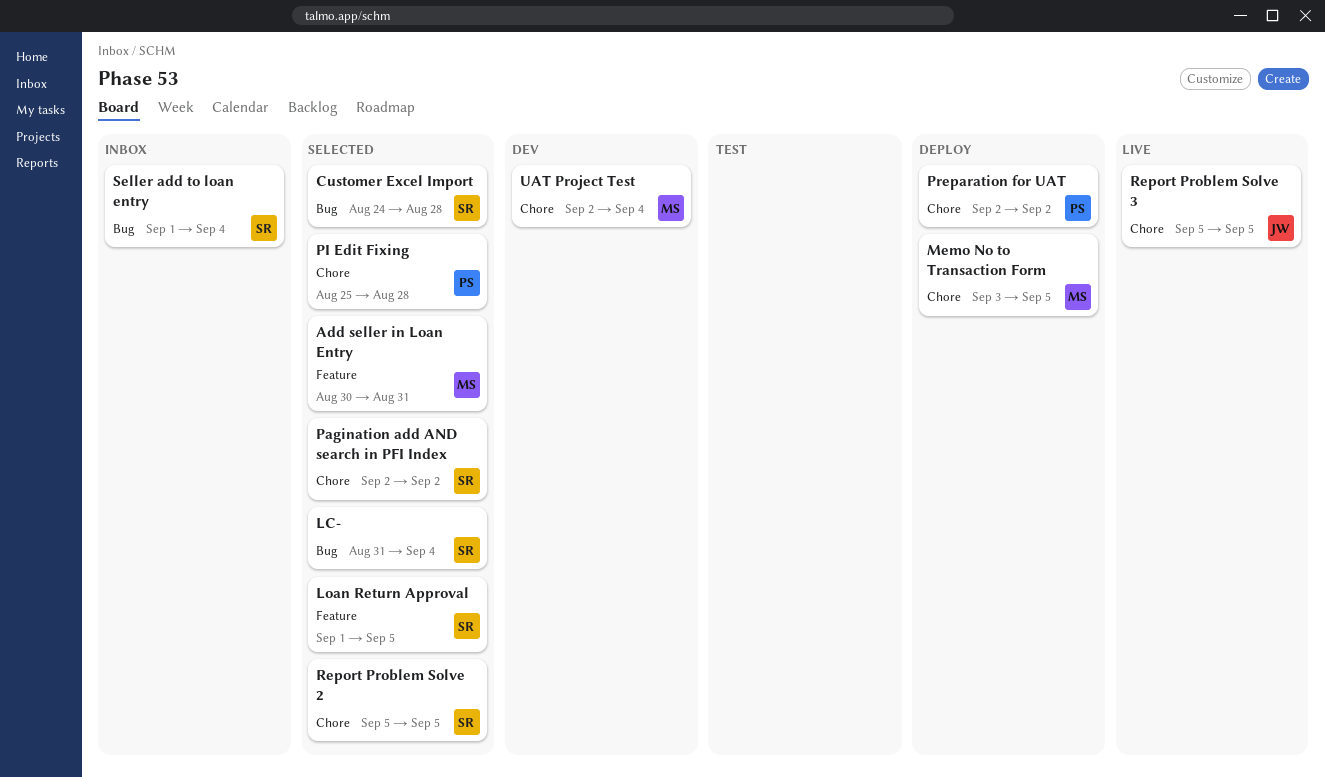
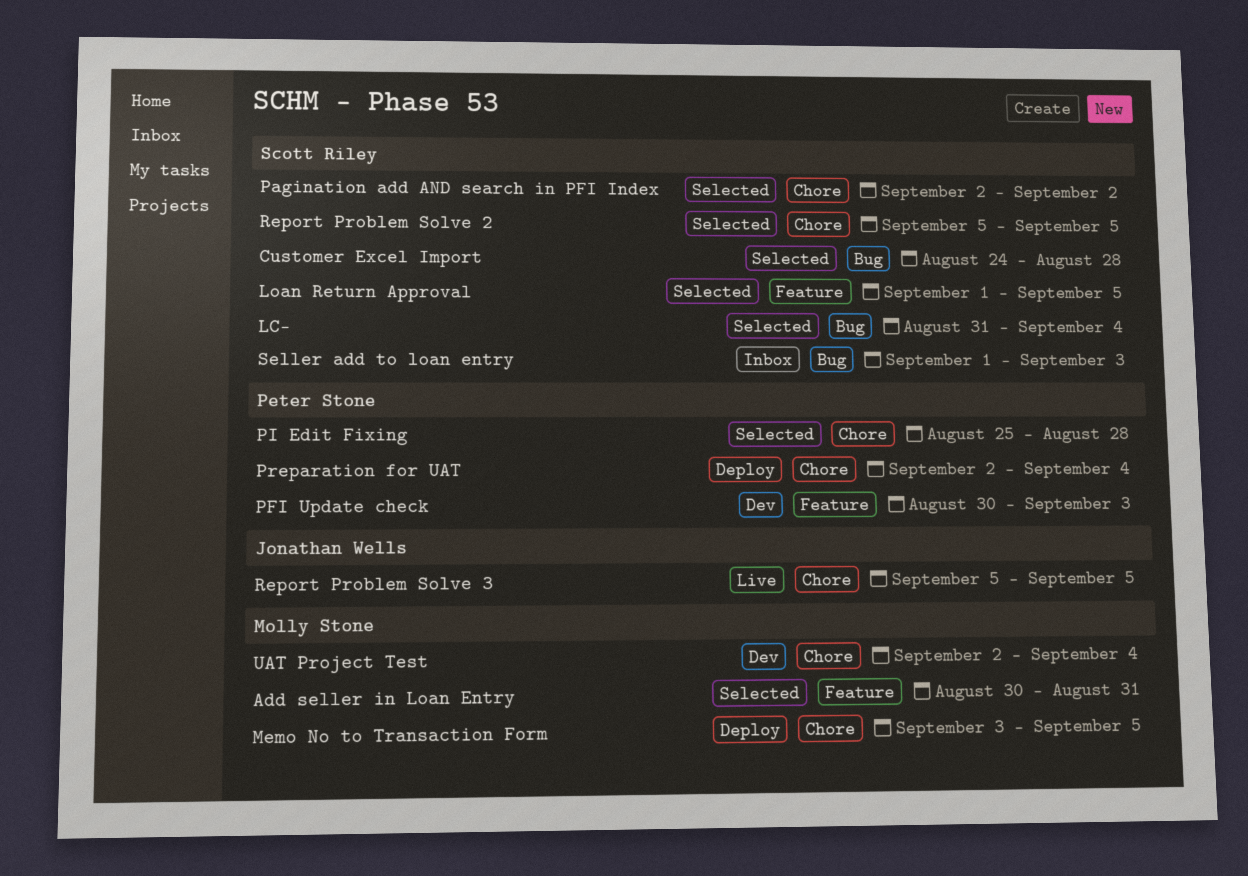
PFI Update check: none -> present
Preparation for UAT, due: Sep 2 -> Sep 4
Seller add to loan entry, due: Sep 4 -> Sep 3

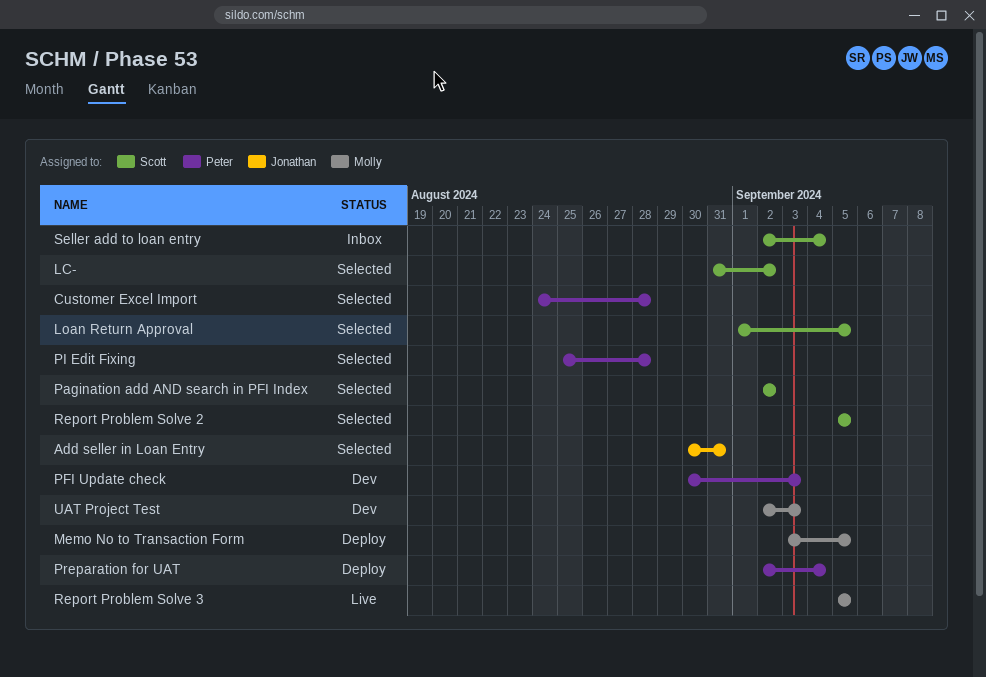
Add seller in Loan Entry, owner: Molly Stone -> Jonathan Wells
Customer Excel Import, owner: Scott Riley -> Peter Stone
LC-, due: Sep 4 -> Sep 2
Report Problem Solve 3, owner: Jonathan Wells -> Molly Stone
Seller add to loan entry, start: Sep 1 -> Sep 2
Seller add to loan entry, due: Sep 3 -> Sep 4
UAT Project Test, due: Sep 4 -> Sep 3

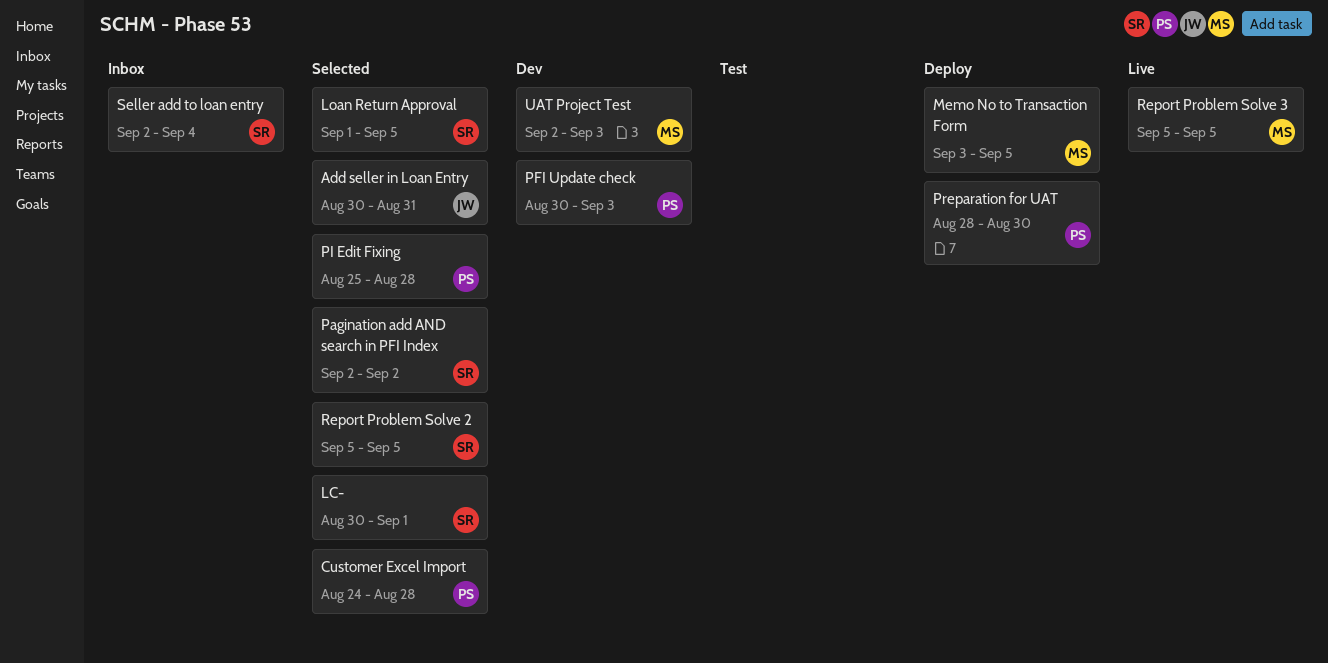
LC-, start: Aug 31 -> Aug 30
LC-, due: Sep 2 -> Sep 1
Preparation for UAT, start: Sep 2 -> Aug 28
Preparation for UAT, due: Sep 4 -> Aug 30

